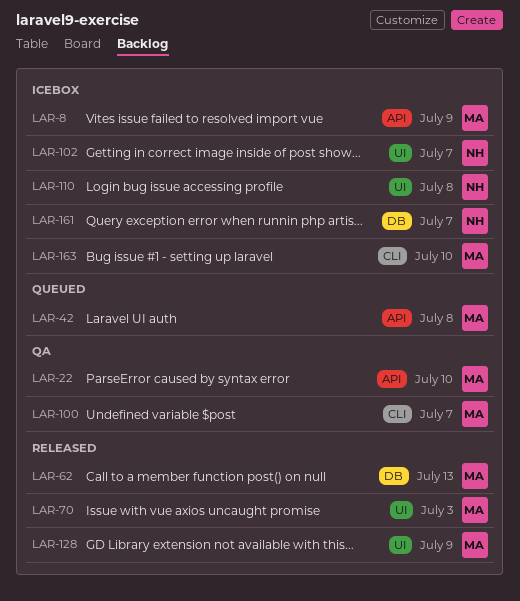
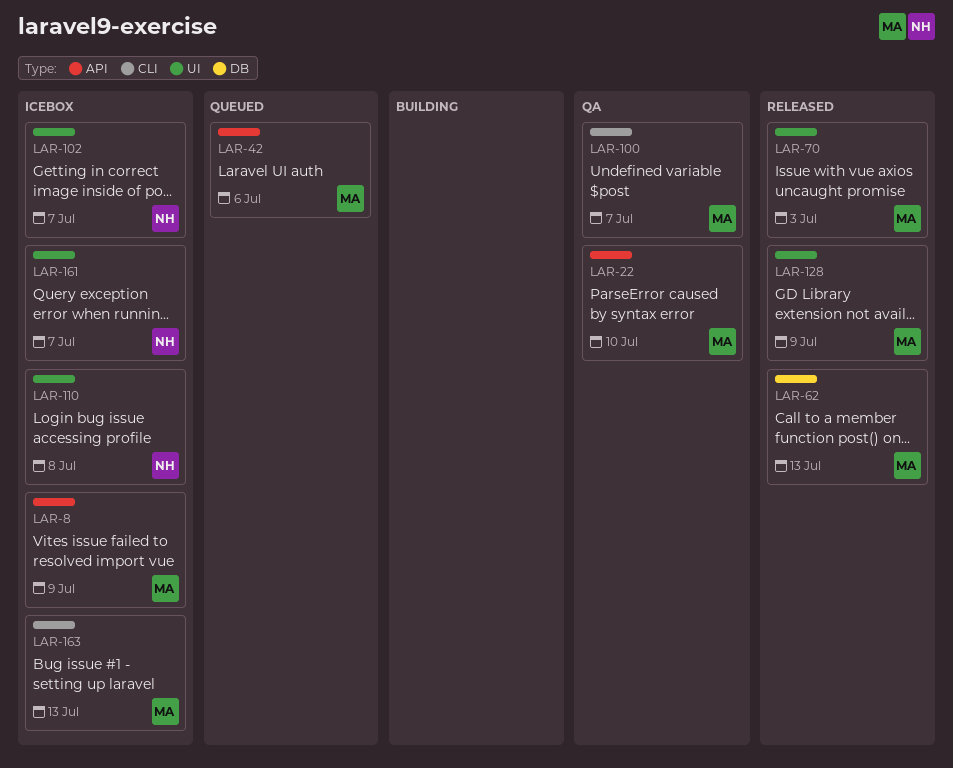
LAR-42, due: Jul 8 -> Jul 6
LAR-161, label: DB -> UI
LAR-163, due: Jul 10 -> Jul 13

